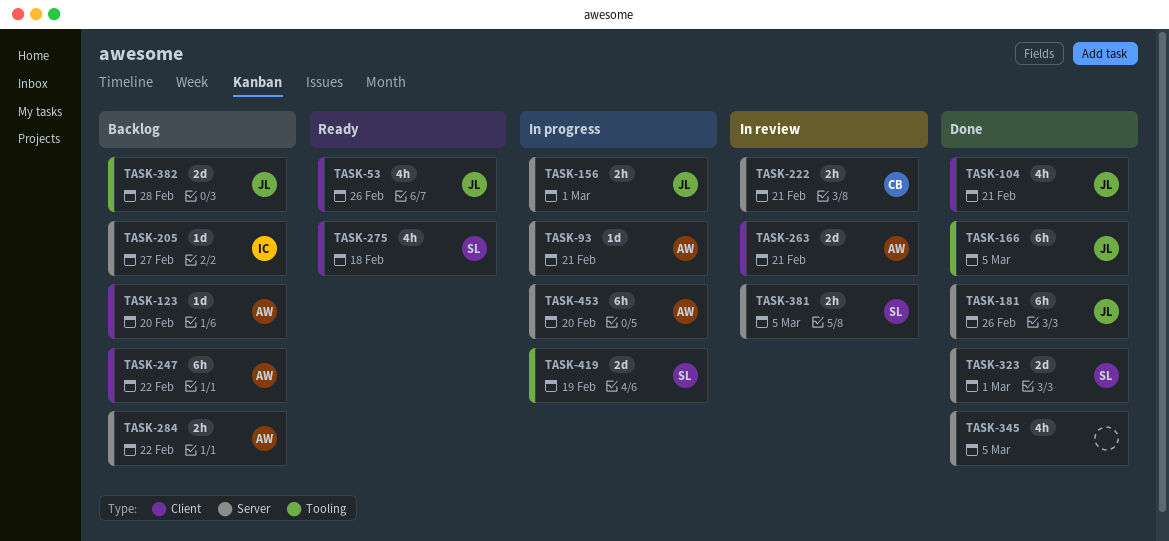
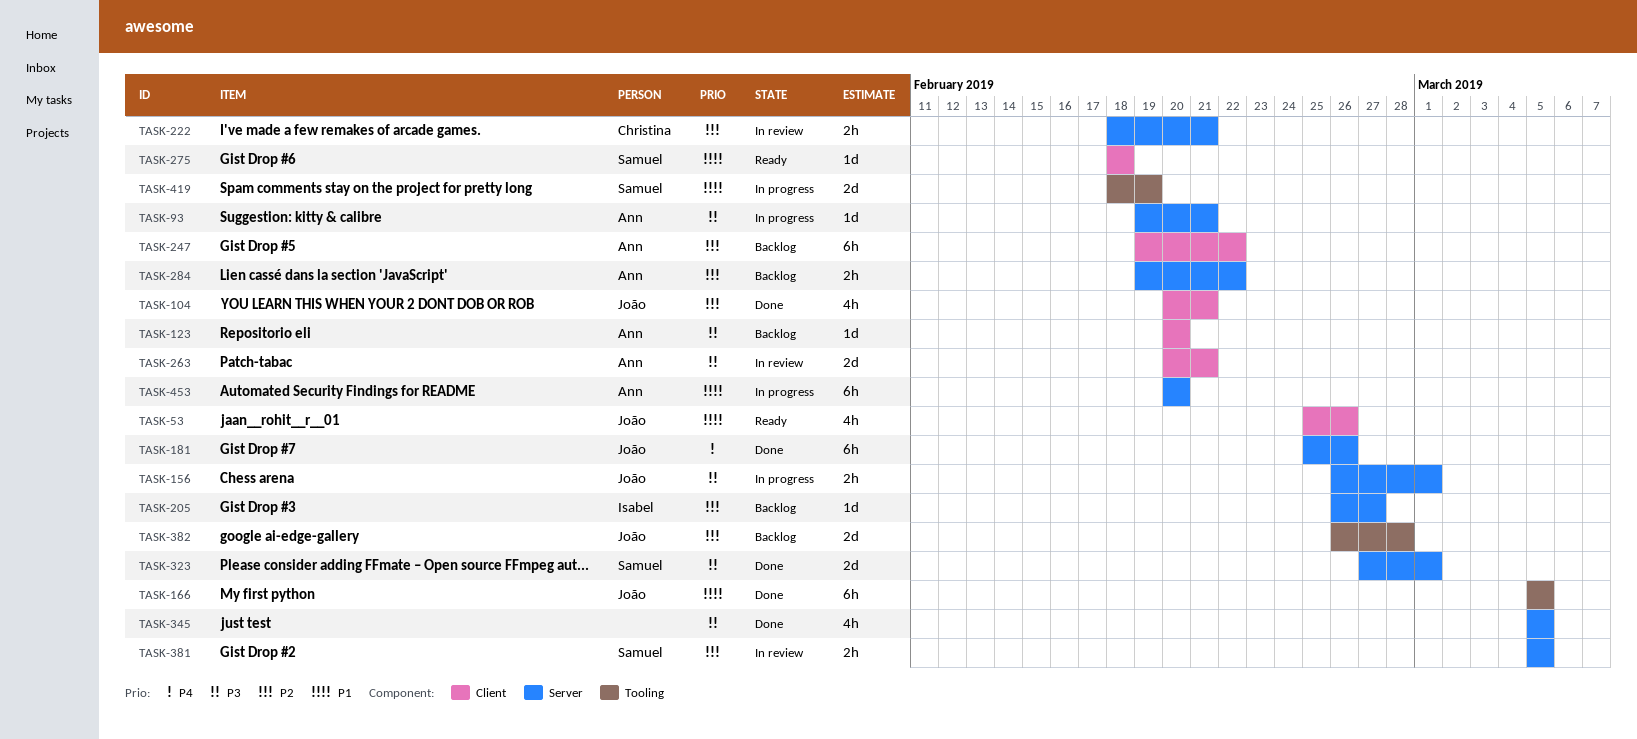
TASK-275, estimate: 4h -> 1d

